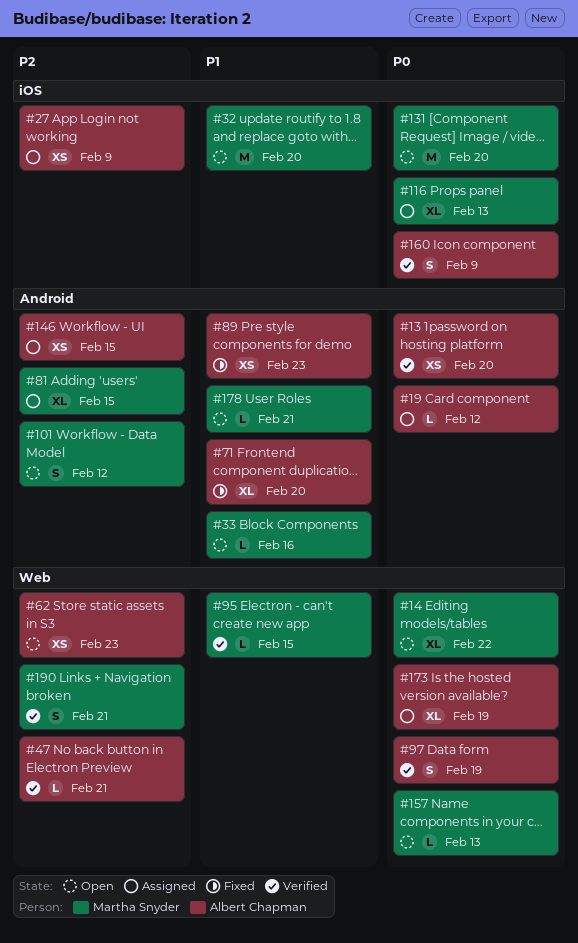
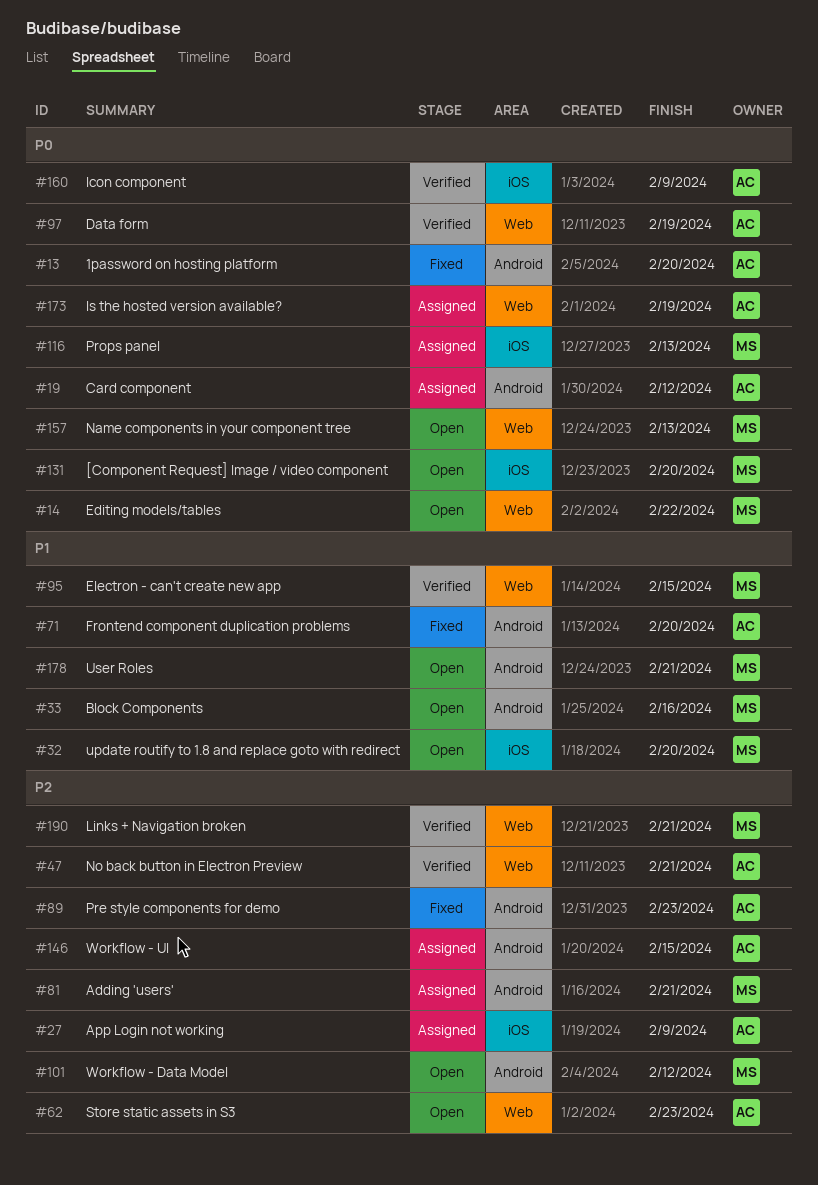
#13, status: Verified -> Fixed
#81, due: Feb 15 -> Feb 21
#89, priority: P1 -> P2

